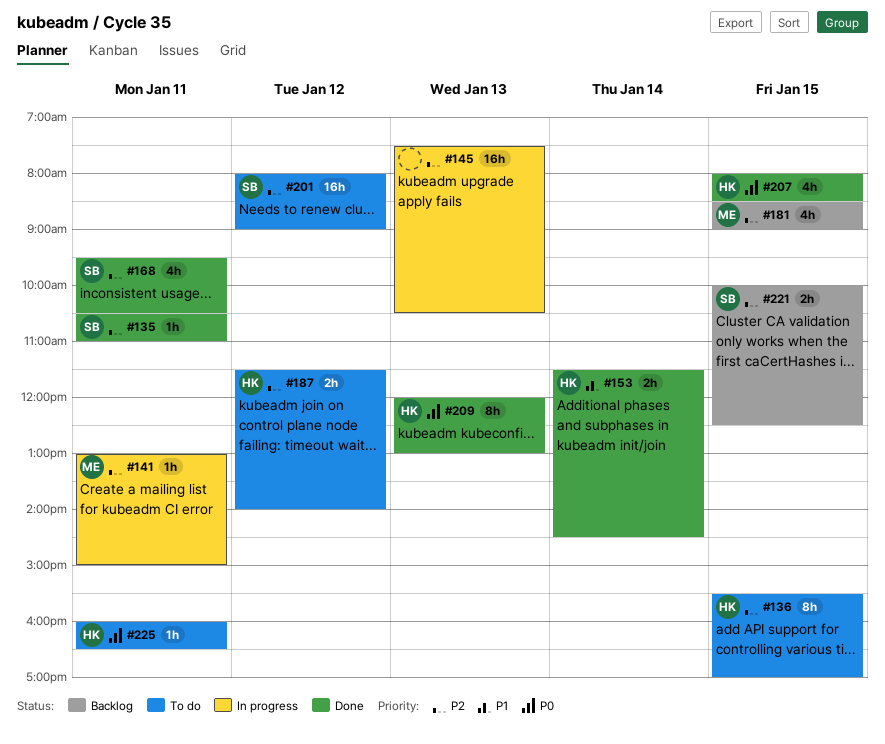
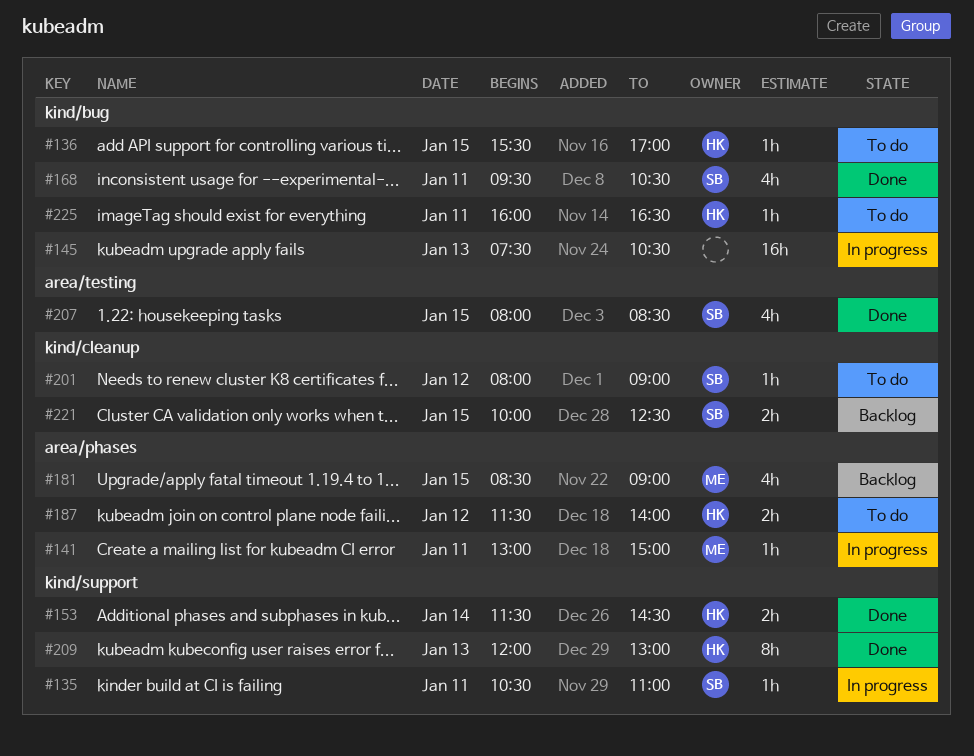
#135, status: Done -> In progress
#136, estimate: 8h -> 1h
#201, estimate: 16h -> 1h
#207, owner: HK -> SB

